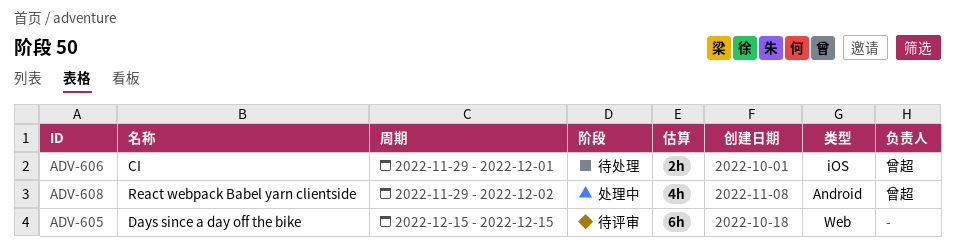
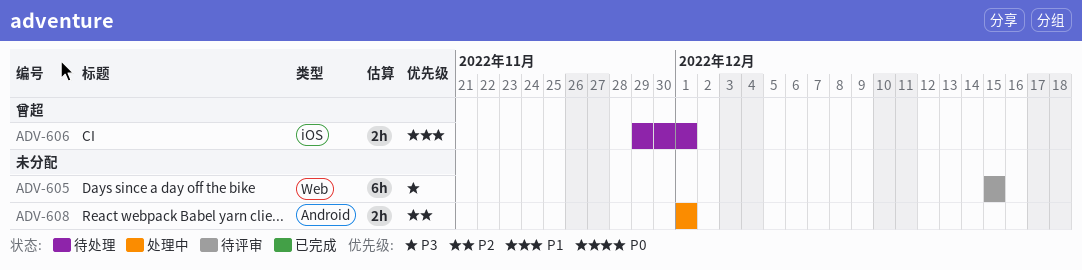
ADV-608, owner: 曾超 -> none
ADV-608, estimate: 4h -> 2h
ADV-608, start: Nov 29 -> Dec 1
ADV-608, due: Dec 2 -> Dec 1

